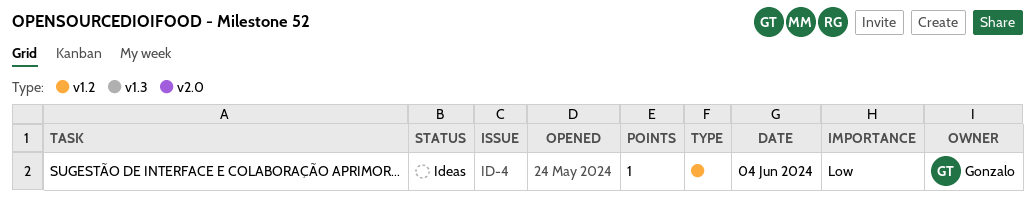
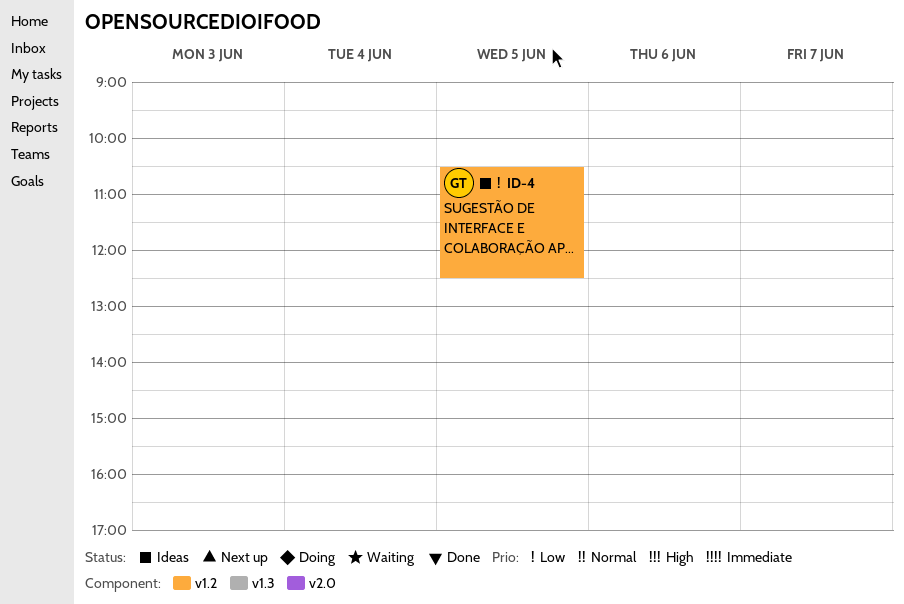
ID-4, day: Jun 4 -> Jun 5

